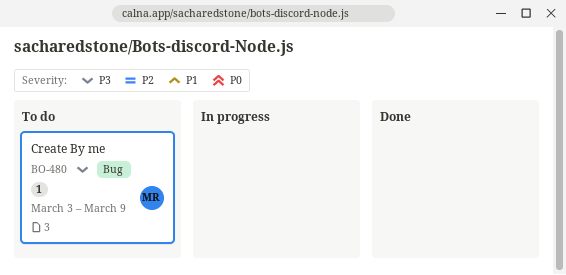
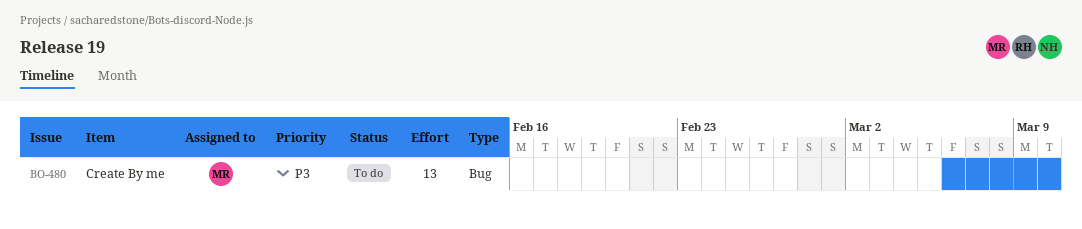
BO-480, estimate: 1 -> 13
BO-480, start: Mar 3 -> Mar 6
BO-480, due: Mar 9 -> Mar 10

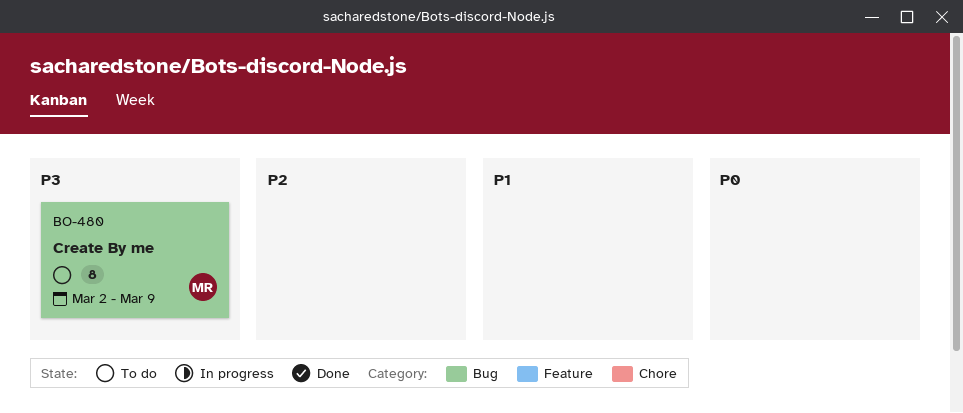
BO-480, estimate: 13 -> 8
BO-480, start: Mar 6 -> Mar 2
BO-480, due: Mar 10 -> Mar 9

